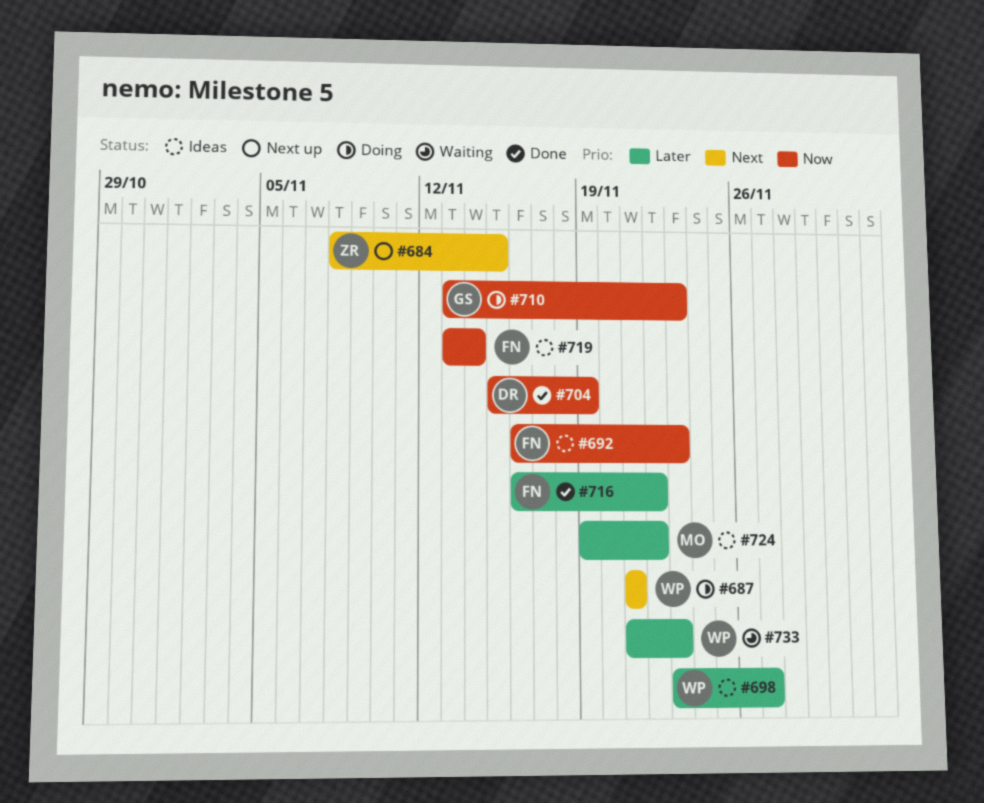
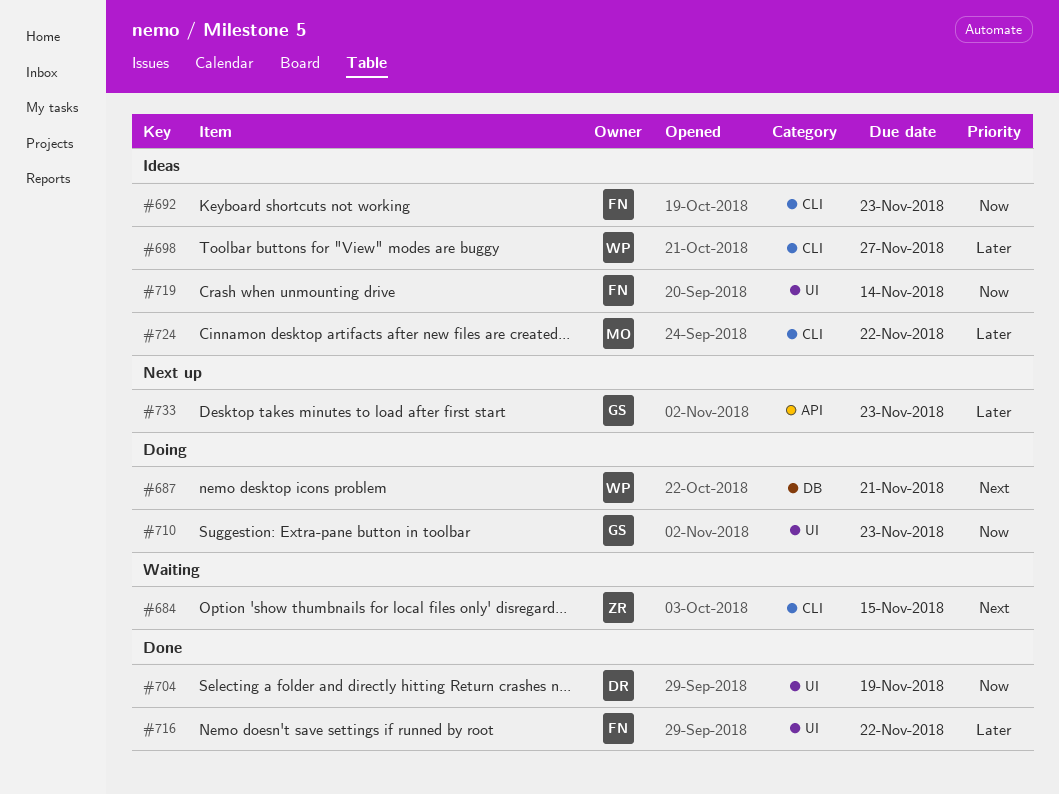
#684, status: Next up -> Waiting
#733, status: Waiting -> Next up
#733, owner: WP -> GS

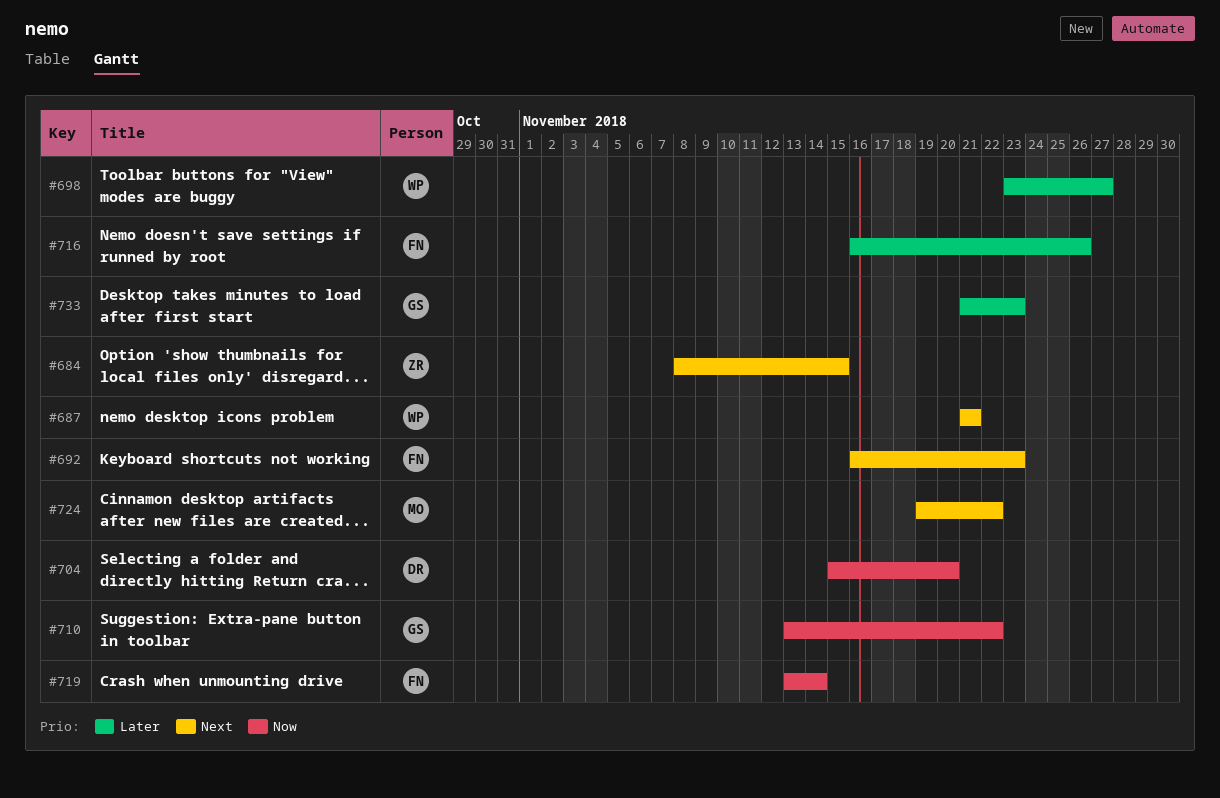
#692, priority: Now -> Next
#704, due: Nov 19 -> Nov 20
#710, due: Nov 23 -> Nov 22
#716, due: Nov 22 -> Nov 26
#724, priority: Later -> Next

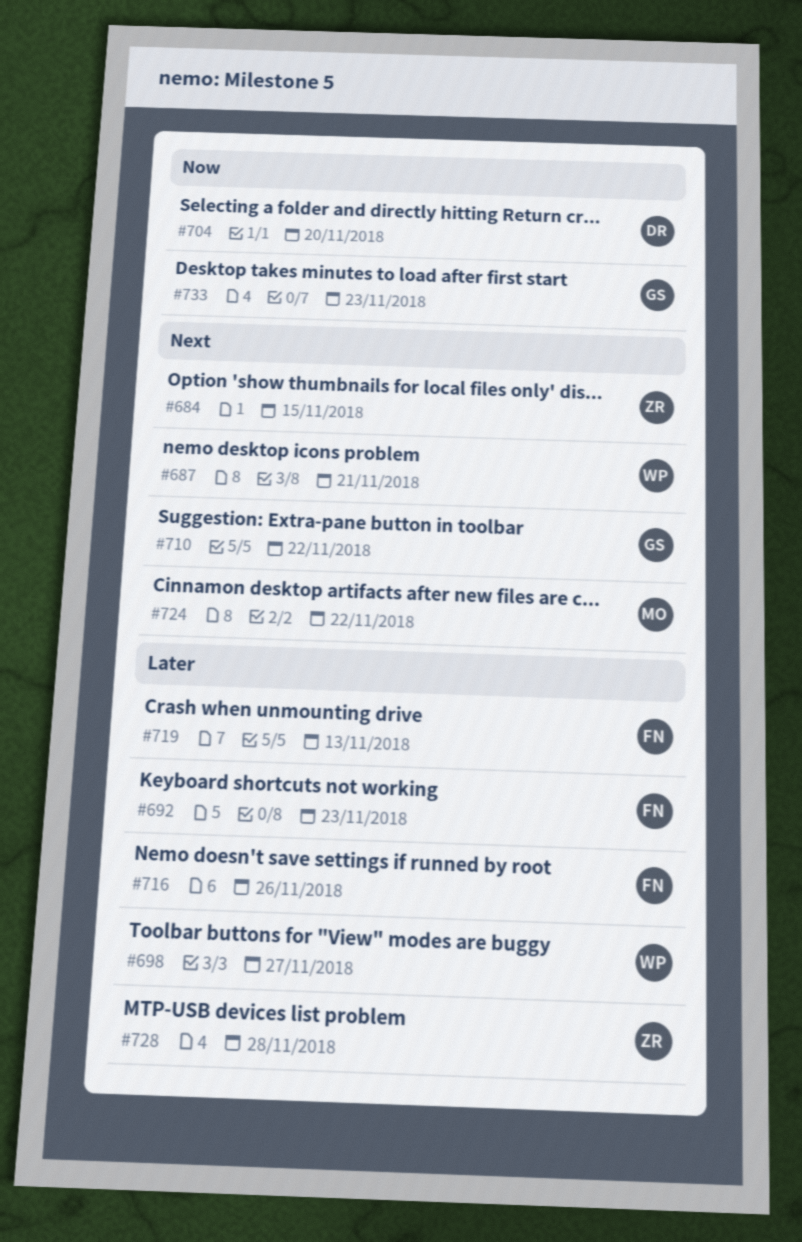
#692, priority: Next -> Later
#710, priority: Now -> Next
#719, priority: Now -> Later
#719, due: Nov 14 -> Nov 13
#728: none -> present
#733, priority: Later -> Now

